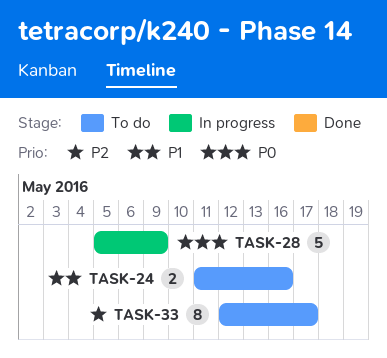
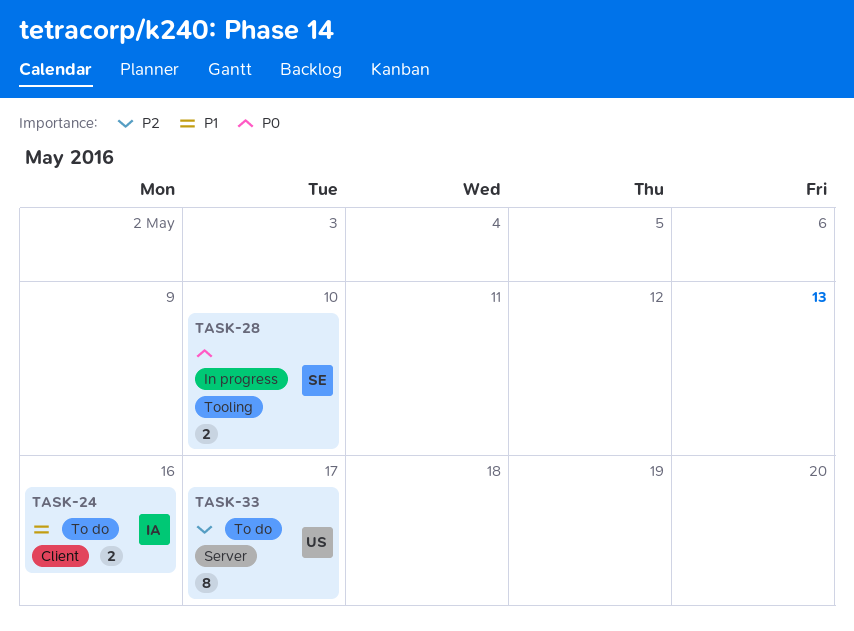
TASK-28, estimate: 5 -> 2
TASK-28, due: May 9 -> May 10

